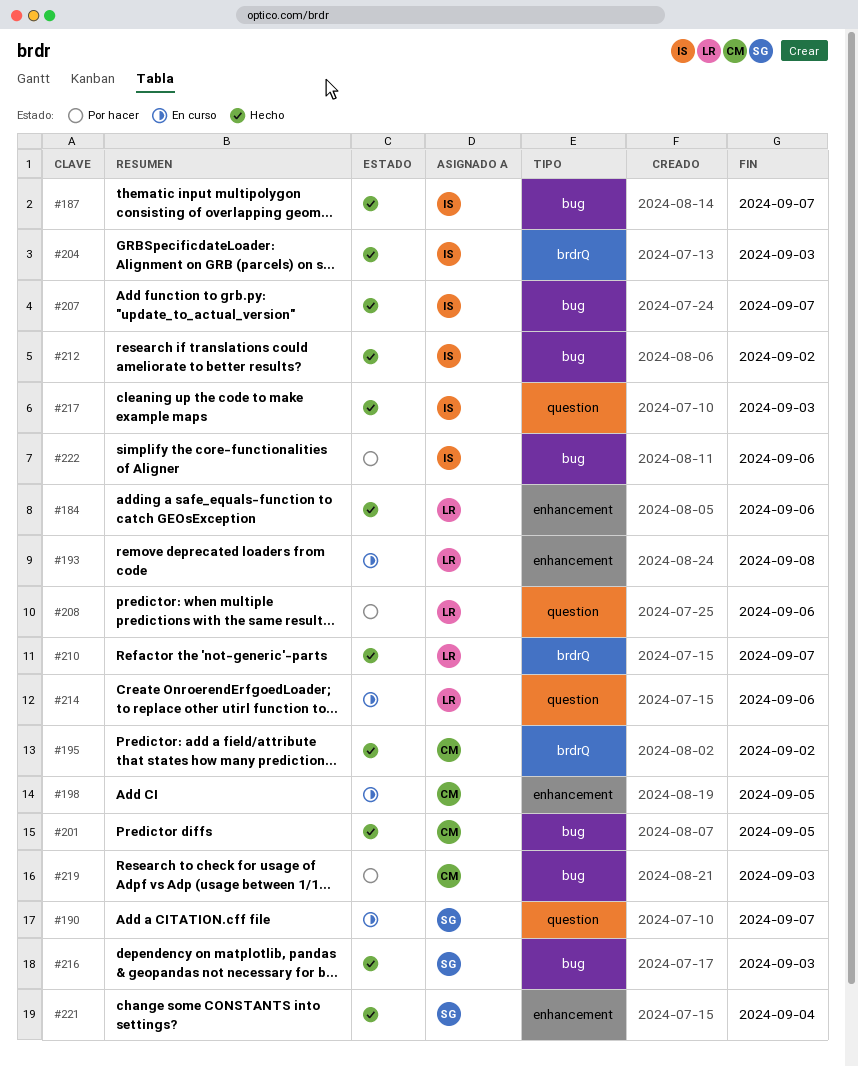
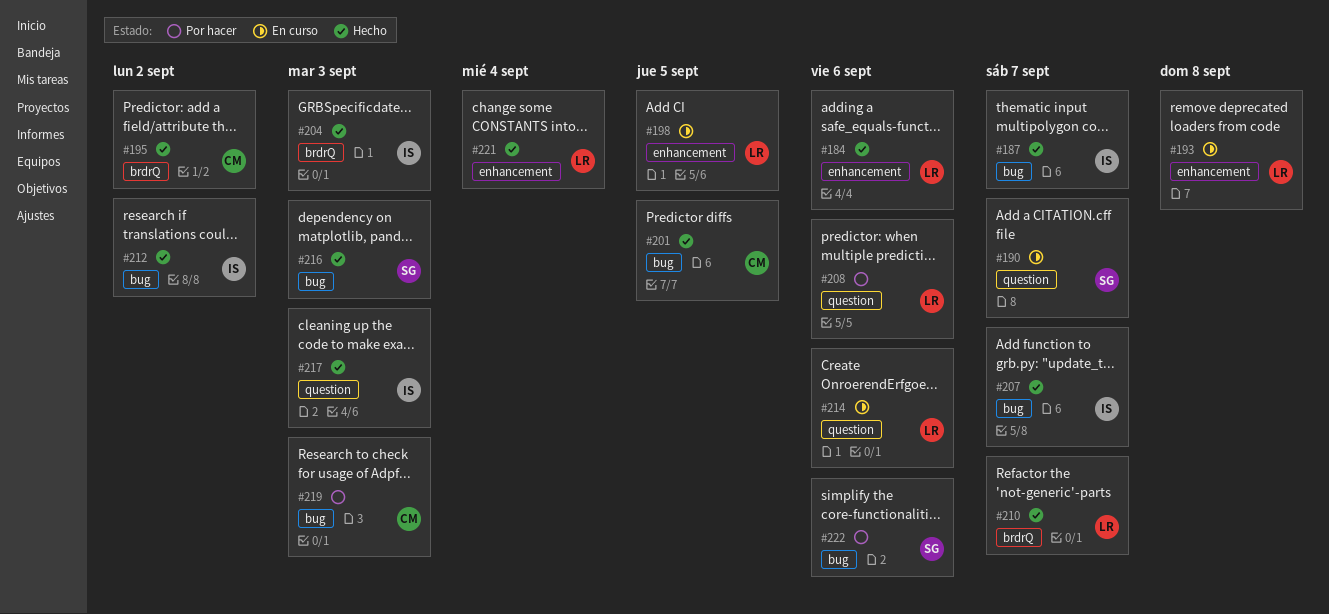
#198, owner: CM -> LR
#221, owner: SG -> LR
#222, owner: IS -> SG

